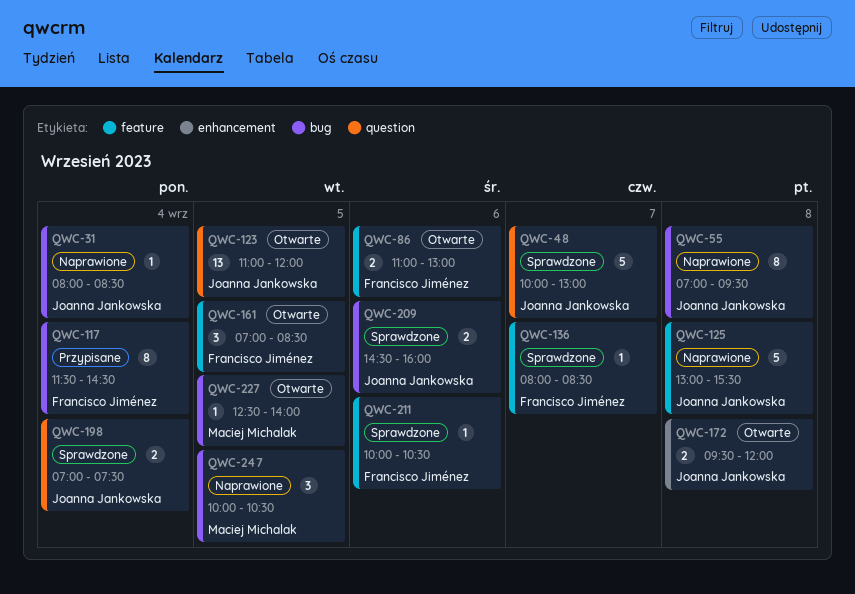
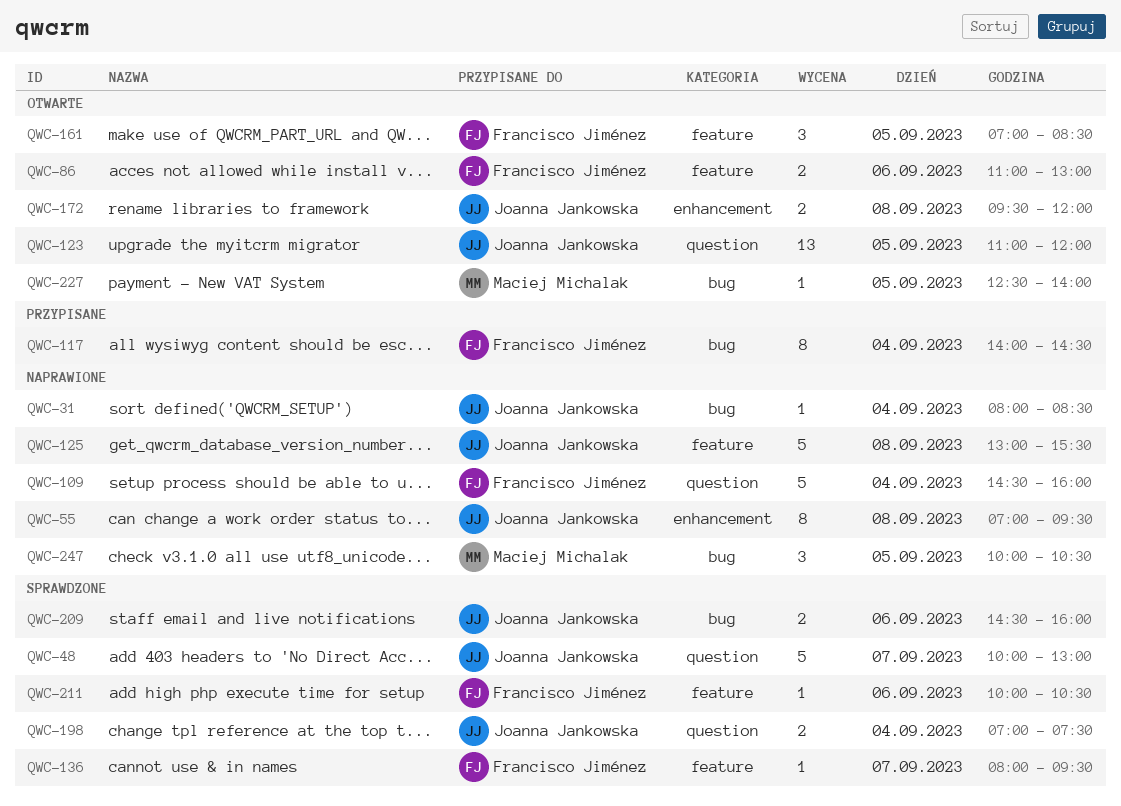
QWC-55, label: bug -> enhancement
QWC-109: none -> present
QWC-117, begins: 11:30 -> 14:00
QWC-136, ends: 08:30 -> 09:30

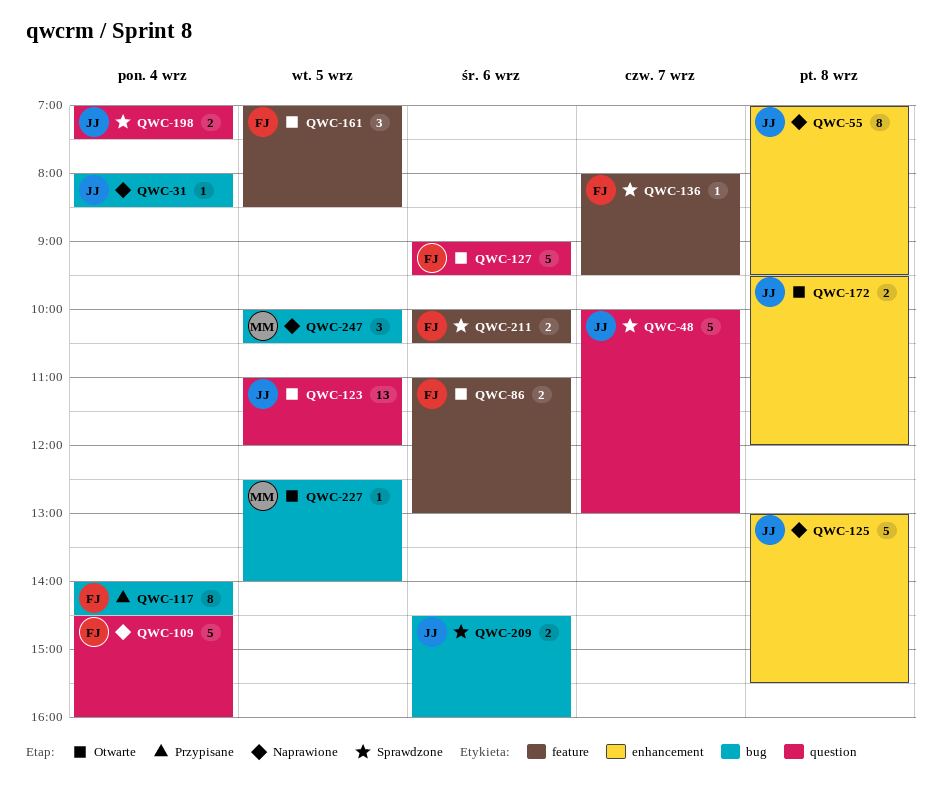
QWC-125, label: feature -> enhancement
QWC-127: none -> present
QWC-211, estimate: 1 -> 2

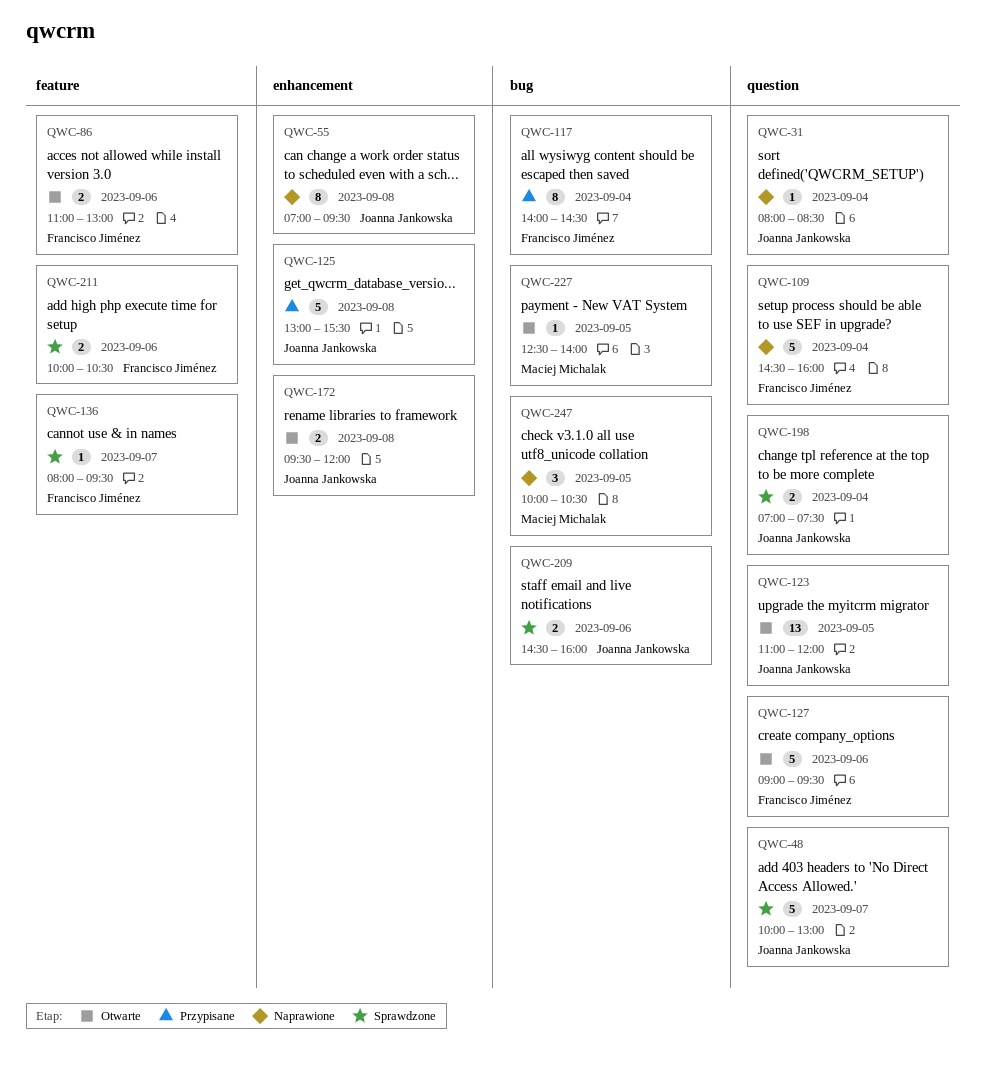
QWC-31, label: bug -> question
QWC-125, status: Naprawione -> Przypisane
QWC-161: present -> none

